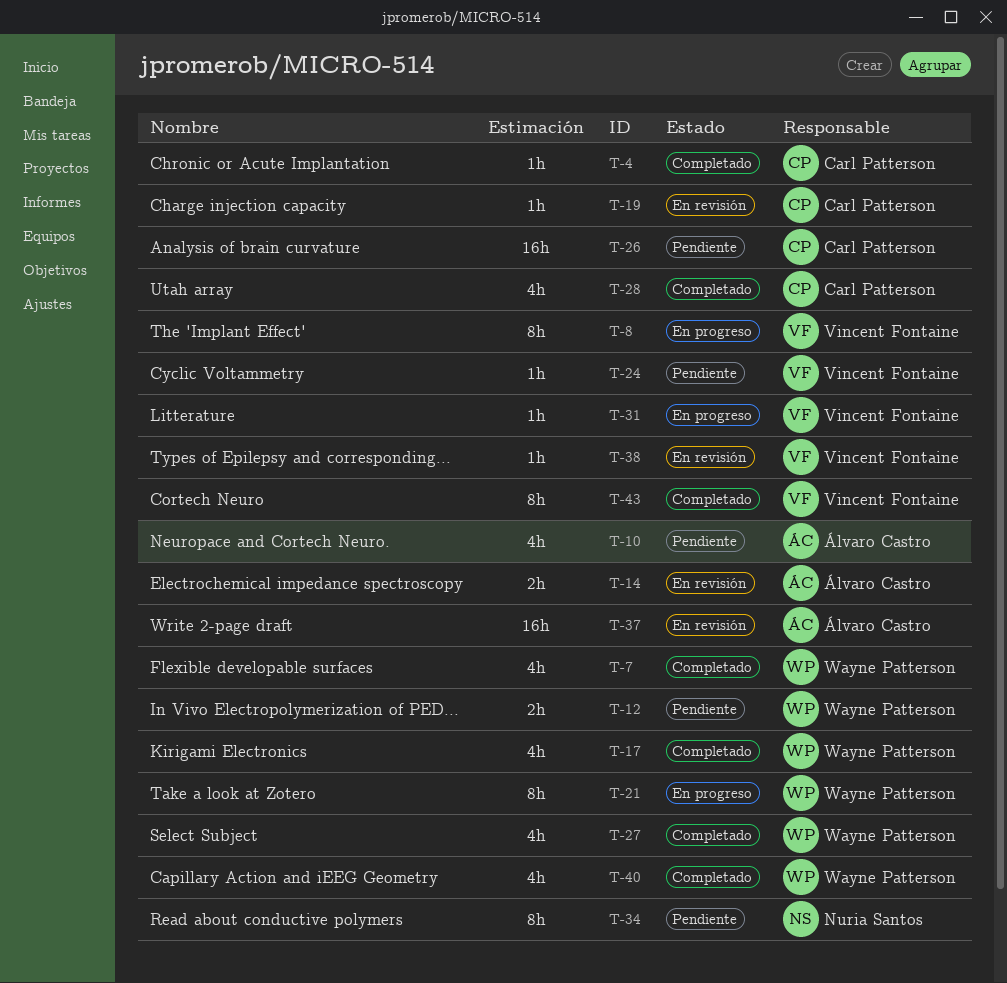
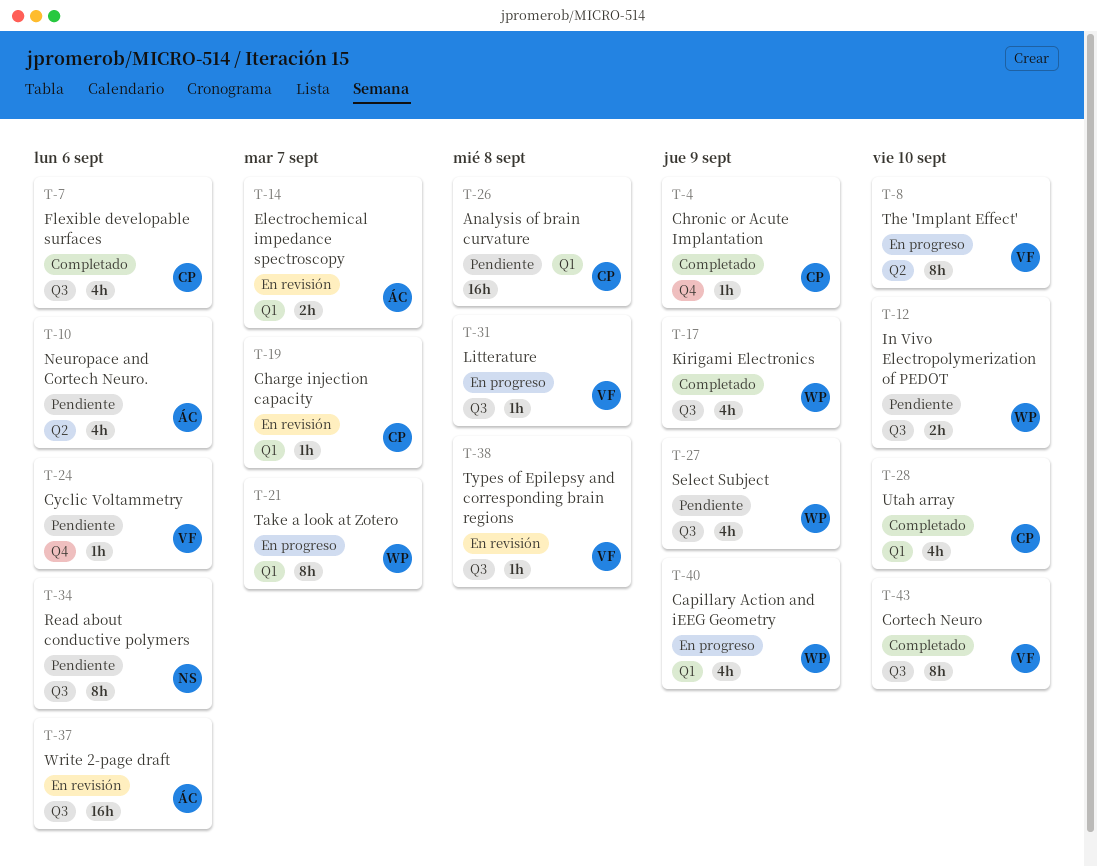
T-7, owner: Wayne Patterson -> Carl Patterson
T-27, status: Completado -> Pendiente
T-40, status: Completado -> En progreso

